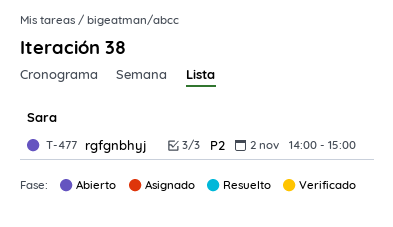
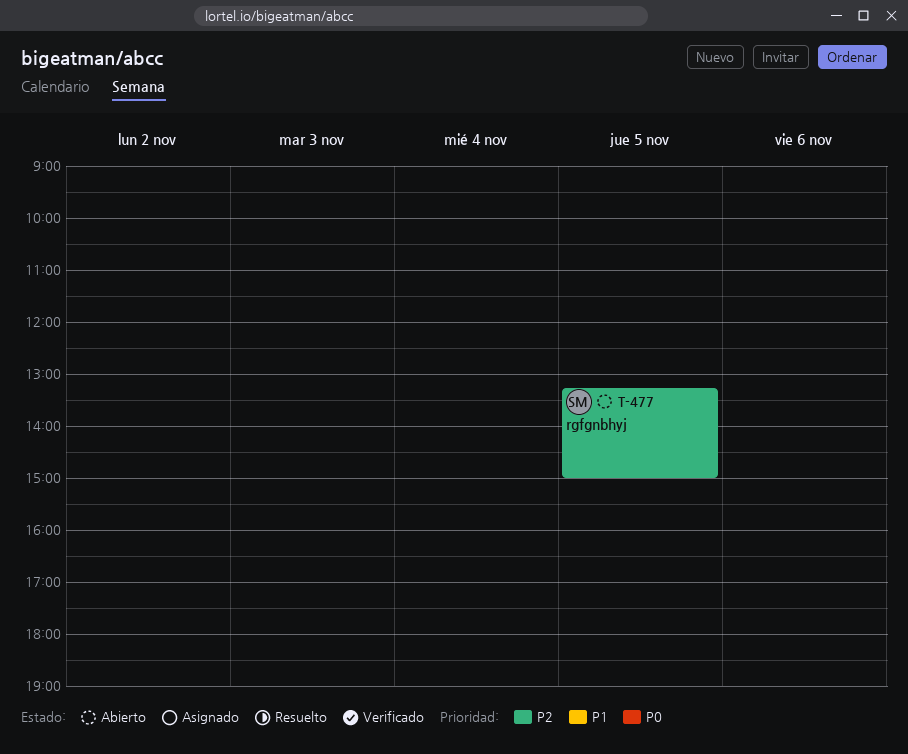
T-477, day: Nov 2 -> Nov 5
T-477, begins: 14:00 -> 13:15

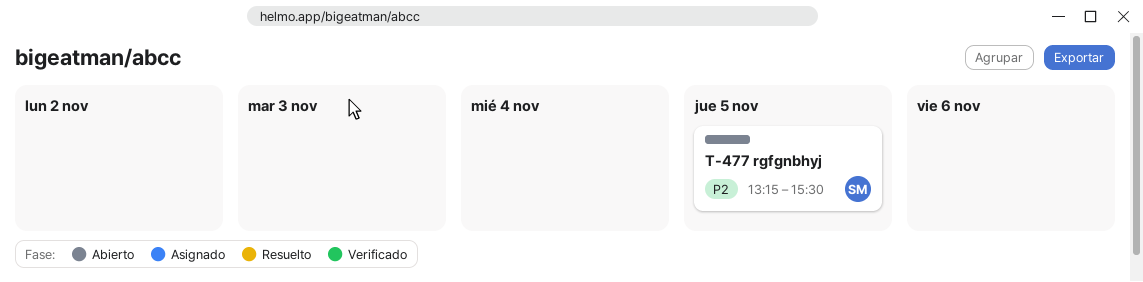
T-477, ends: 15:00 -> 15:30

